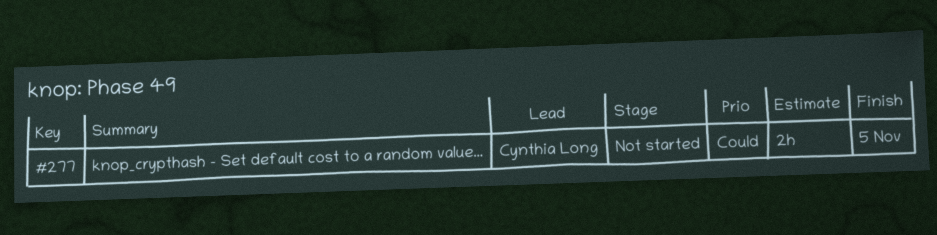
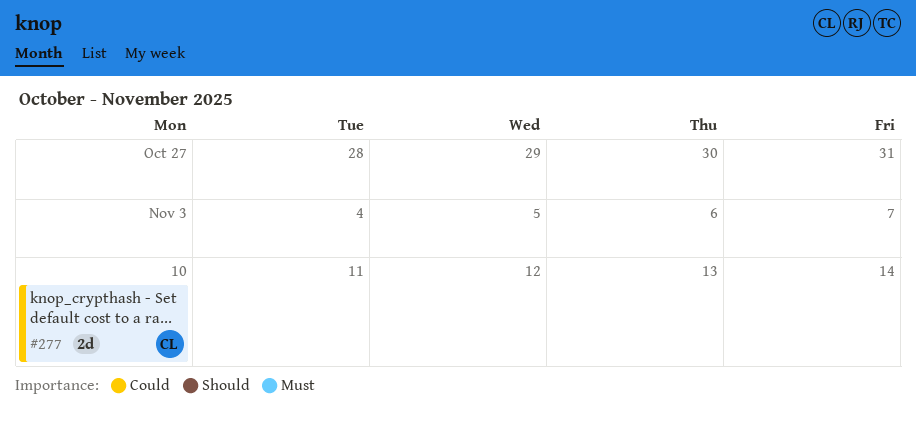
#277, estimate: 2h -> 2d
#277, due: Nov 5 -> Nov 10

